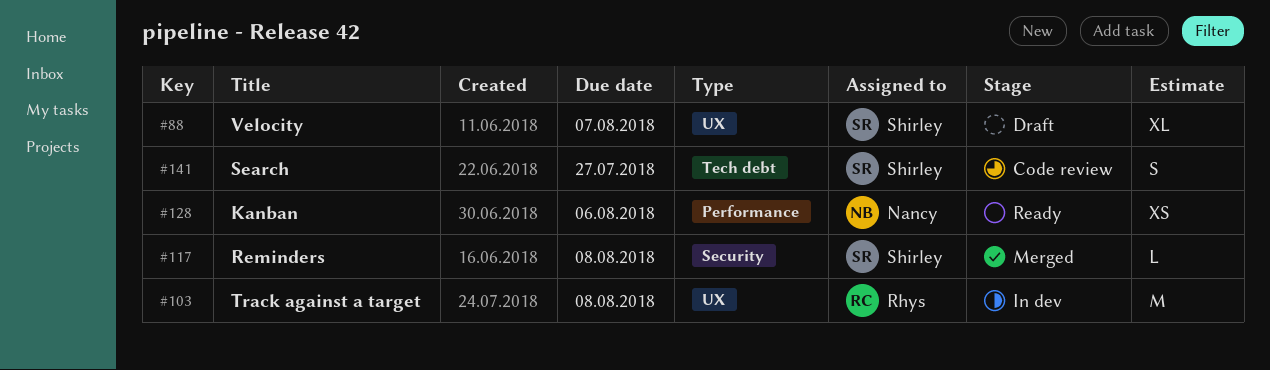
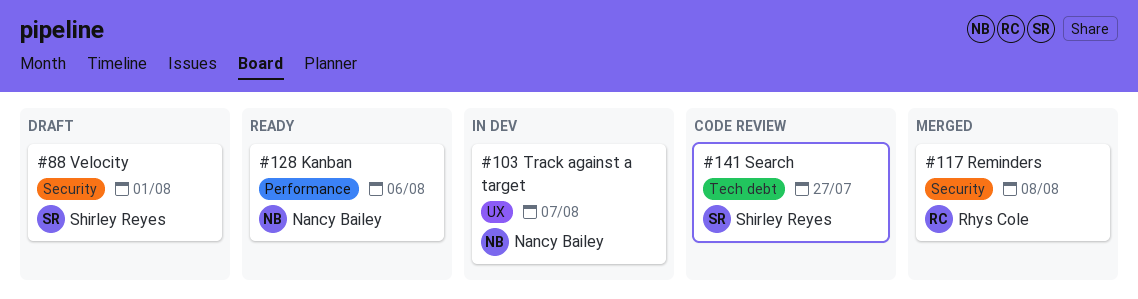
#88, label: UX -> Security
#88, due: Aug 7 -> Aug 1
#103, owner: Rhys Cole -> Nancy Bailey
#103, due: Aug 8 -> Aug 7
#117, owner: Shirley Reyes -> Rhys Cole

